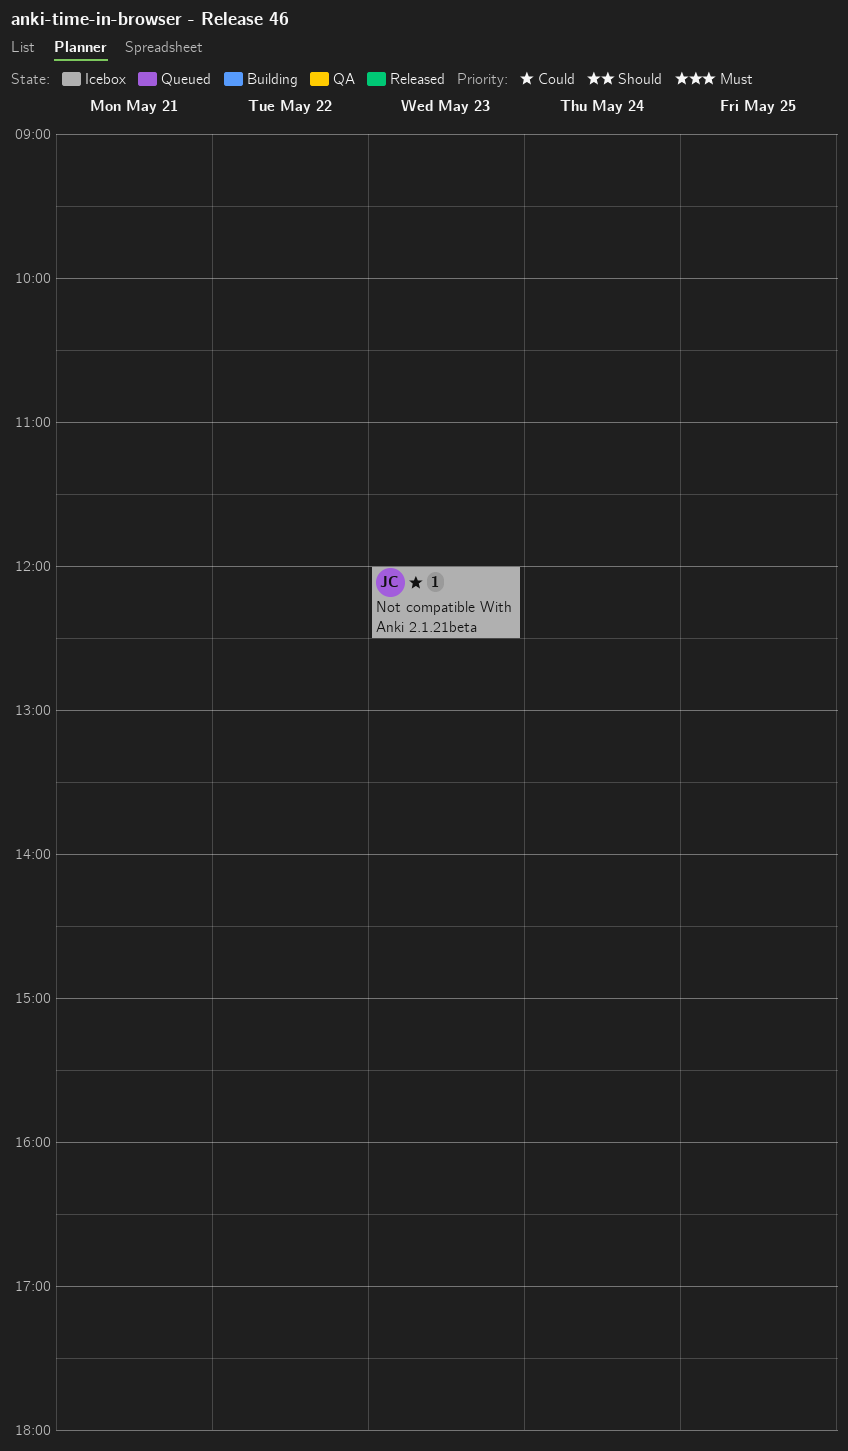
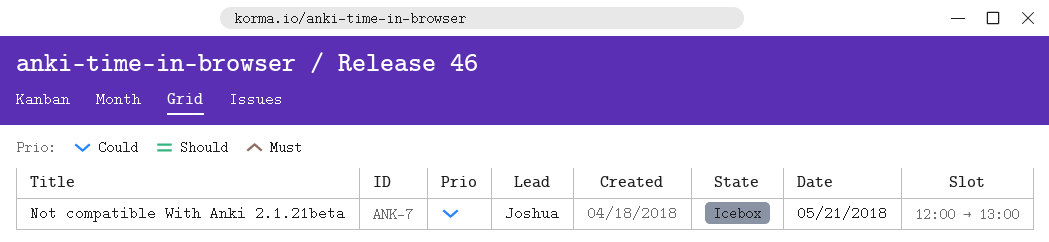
Not compatible With Anki 2.1.21beta, day: May 23 -> May 21
Not compatible With Anki 2.1.21beta, ends: 12:30 -> 13:00

